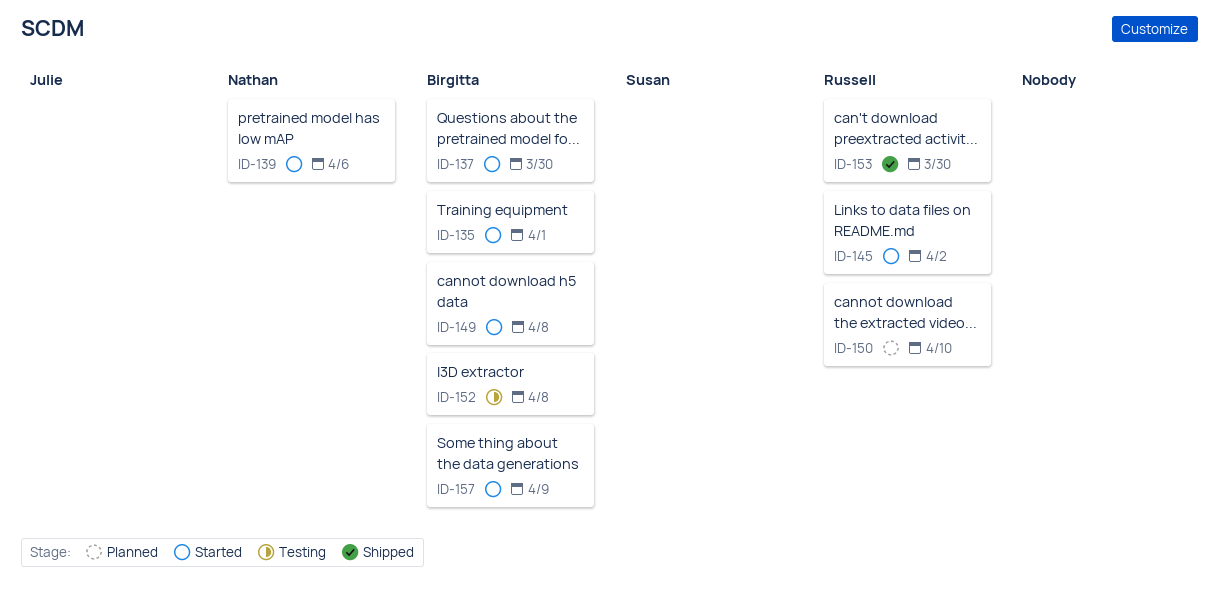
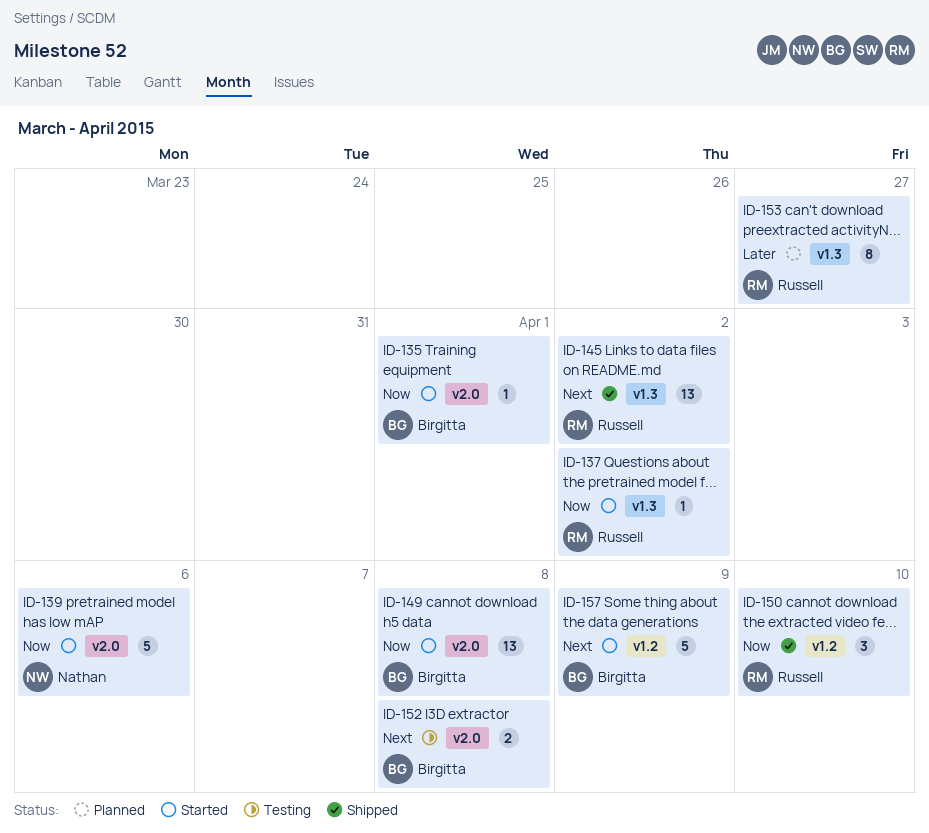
ID-137, owner: Birgitta -> Russell
ID-137, due: Mar 30 -> Apr 2
ID-145, status: Started -> Shipped
ID-150, status: Planned -> Shipped
ID-153, status: Shipped -> Planned
ID-153, due: Mar 30 -> Mar 27

